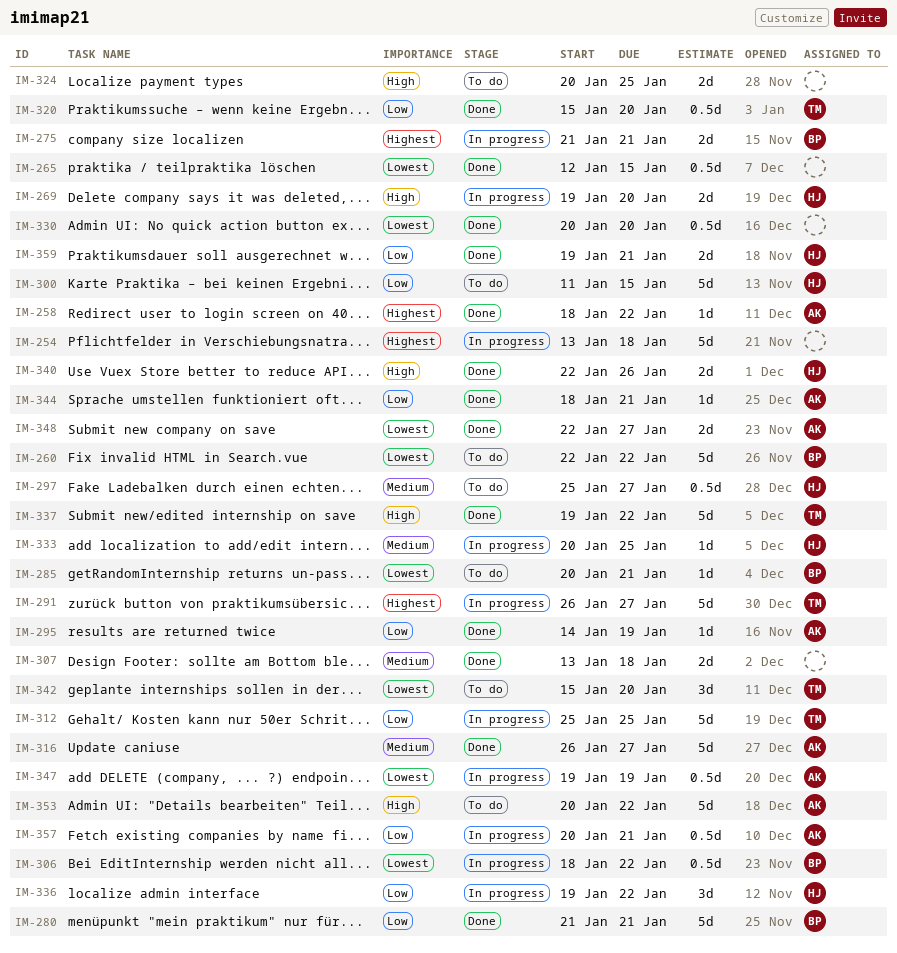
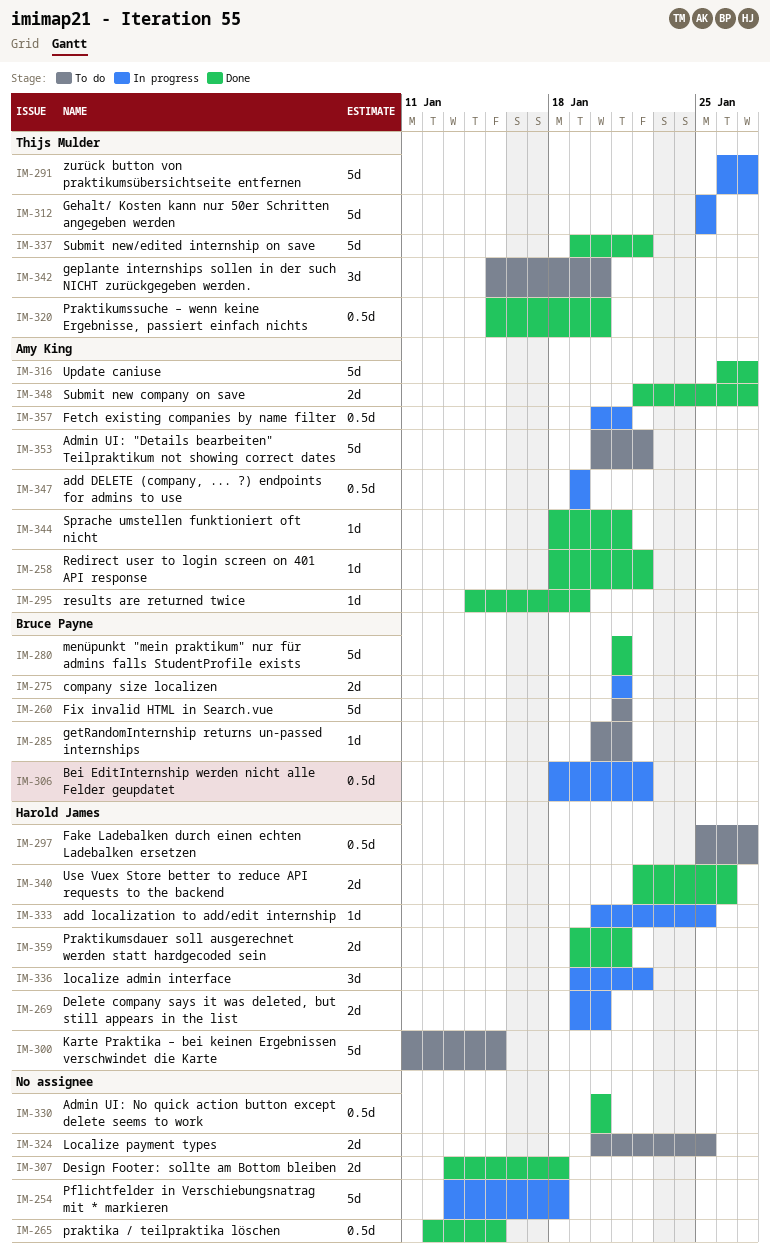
IM-260, start: Jan 22 -> Jan 21
IM-260, due: Jan 22 -> Jan 21

